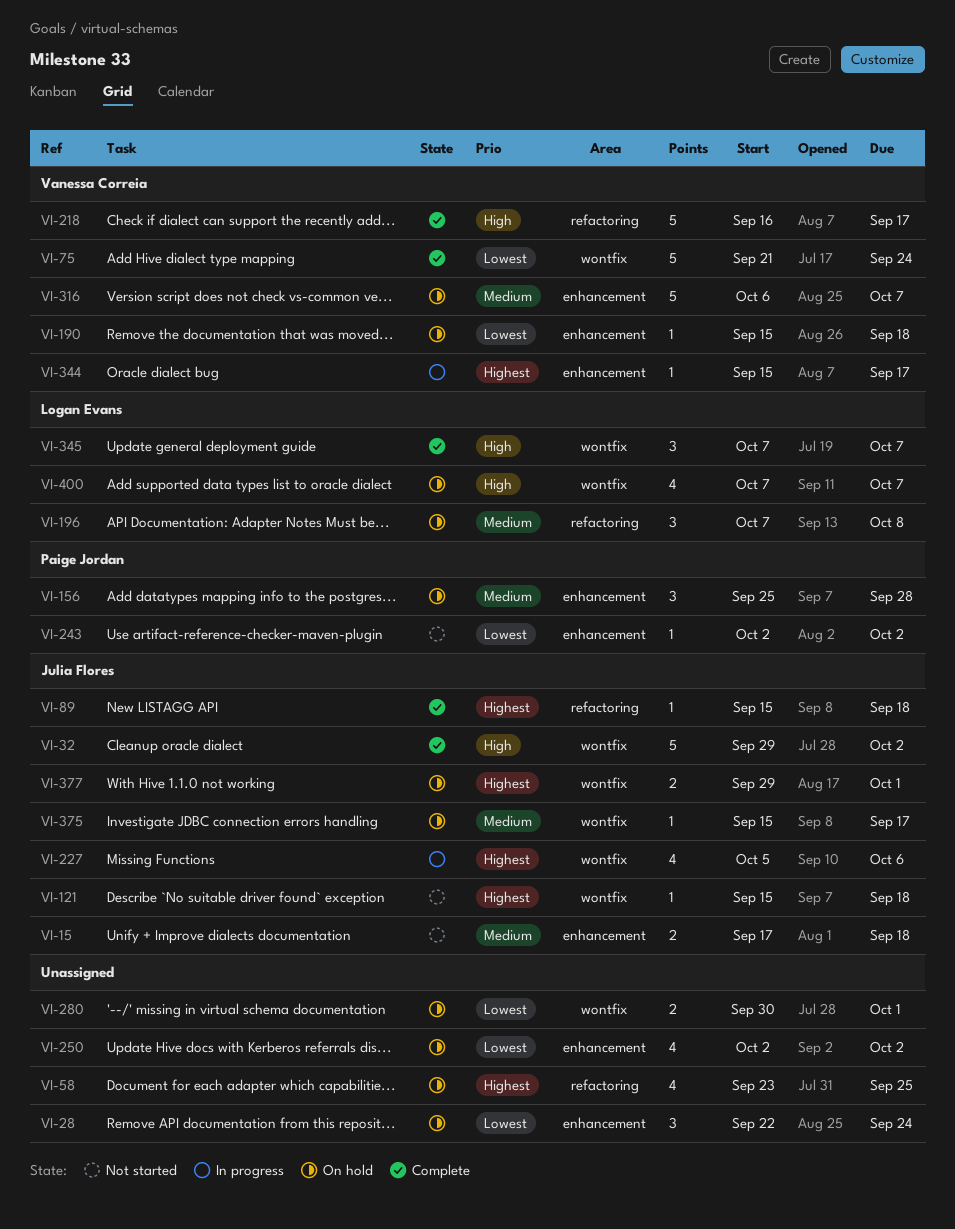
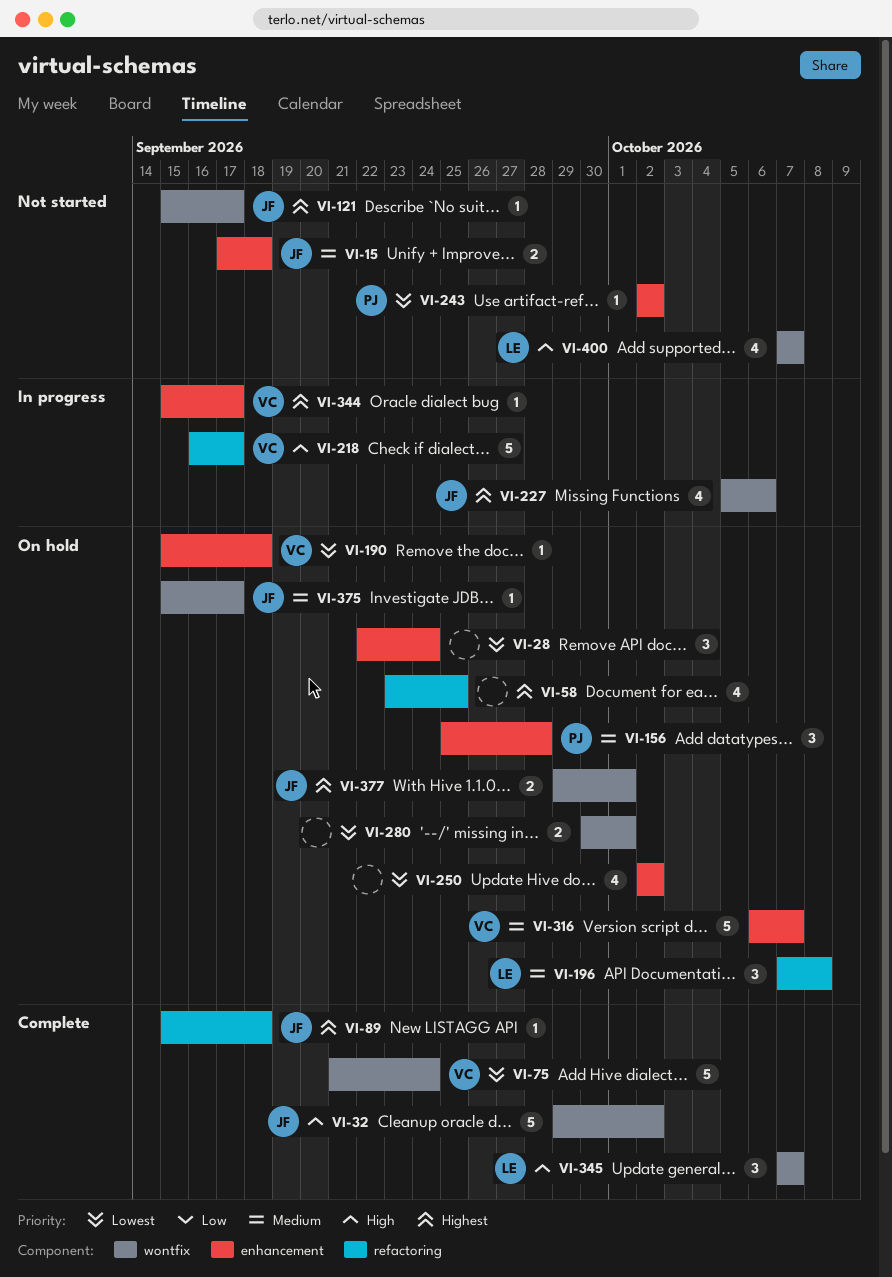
VI-121, due: Sep 18 -> Sep 17
VI-218, status: Complete -> In progress
VI-400, status: On hold -> Not started

